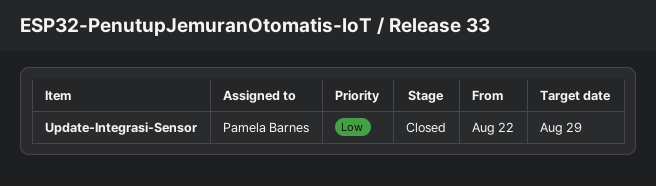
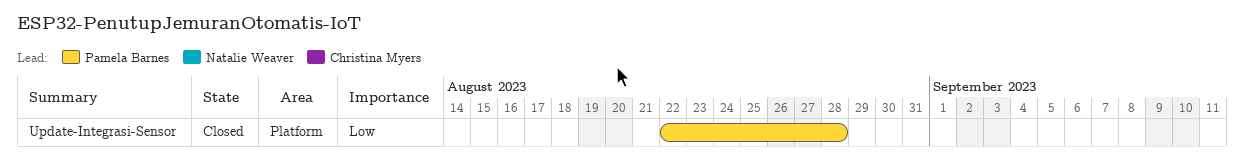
Update-Integrasi-Sensor, due: Aug 29 -> Aug 28

